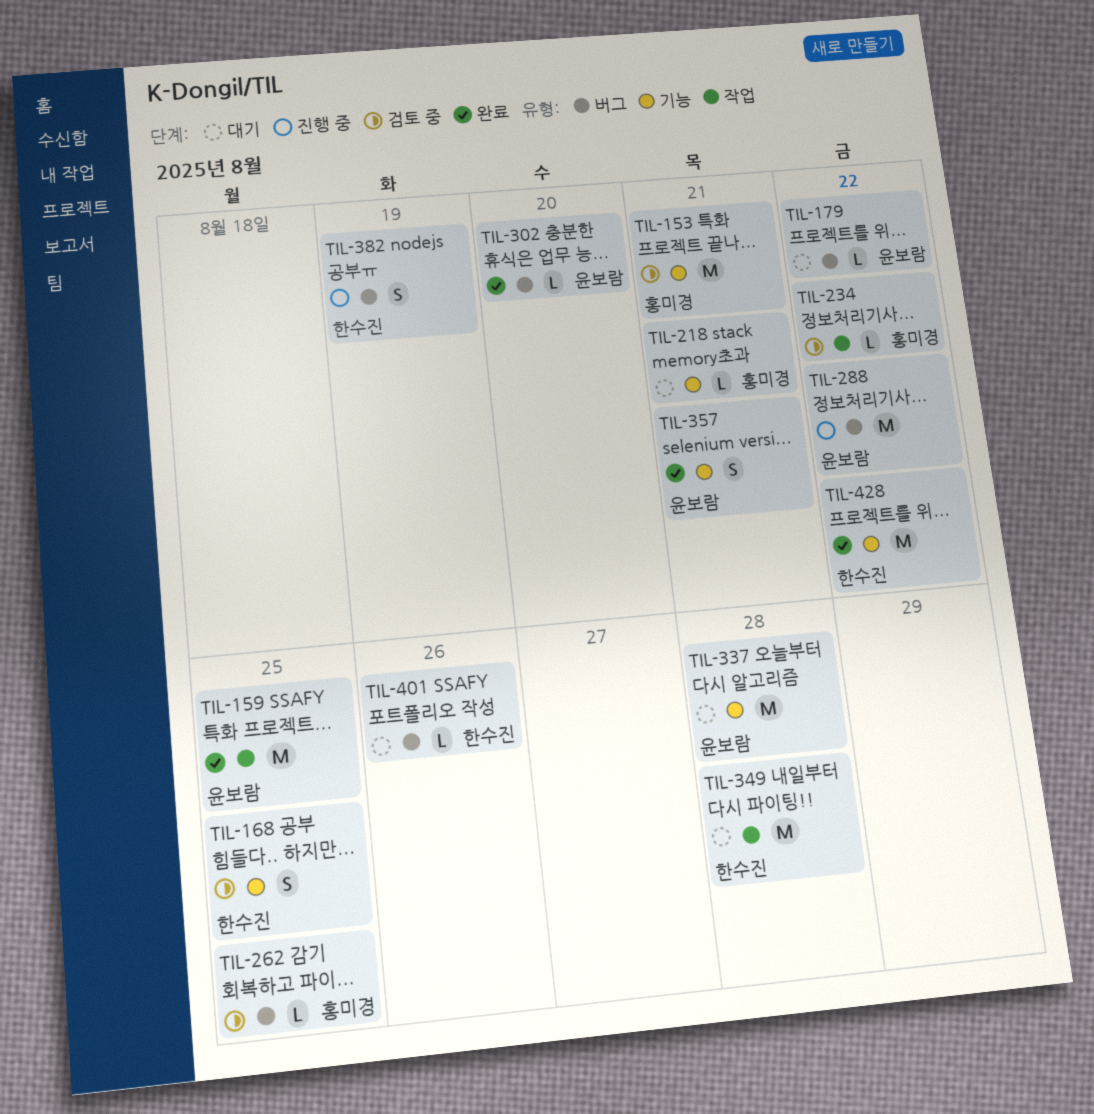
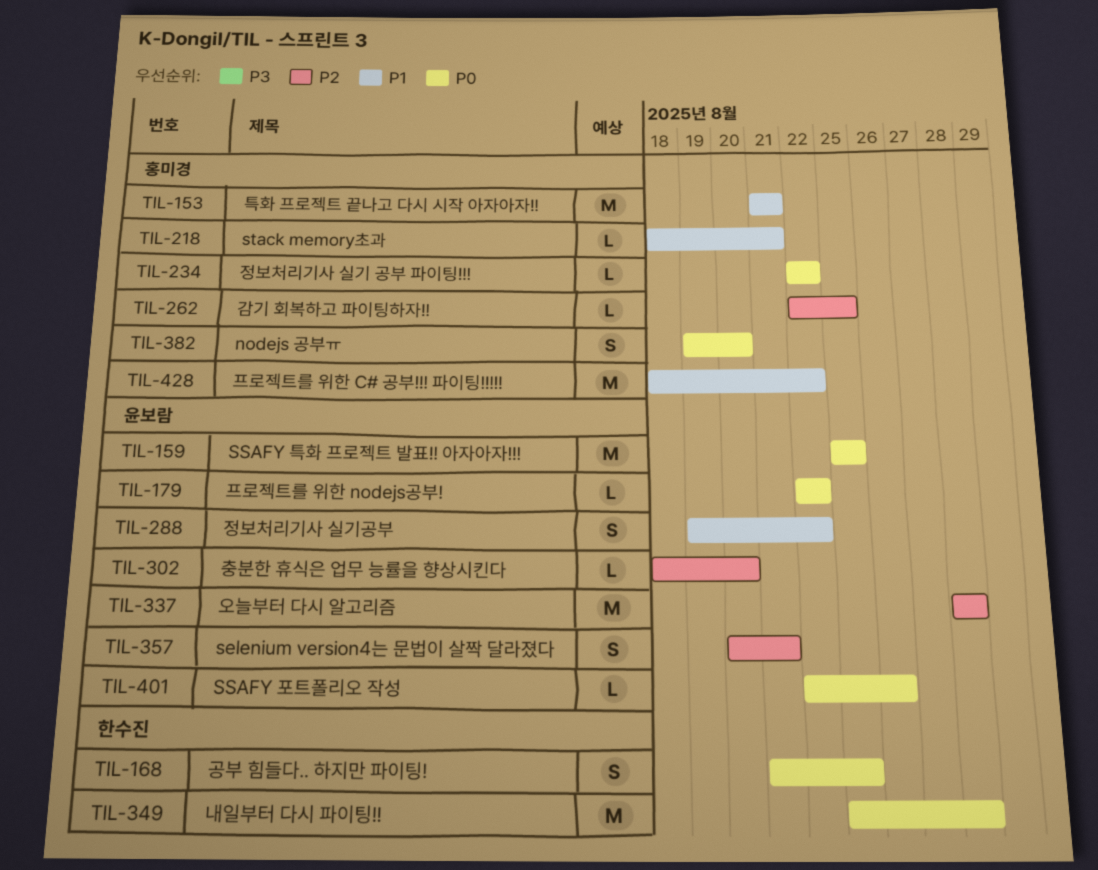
TIL-288, estimate: M -> S
TIL-382, owner: 한수진 -> 홍미경
TIL-382, due: Aug 19 -> Aug 20
TIL-401, owner: 한수진 -> 윤보람
TIL-428, owner: 한수진 -> 홍미경

